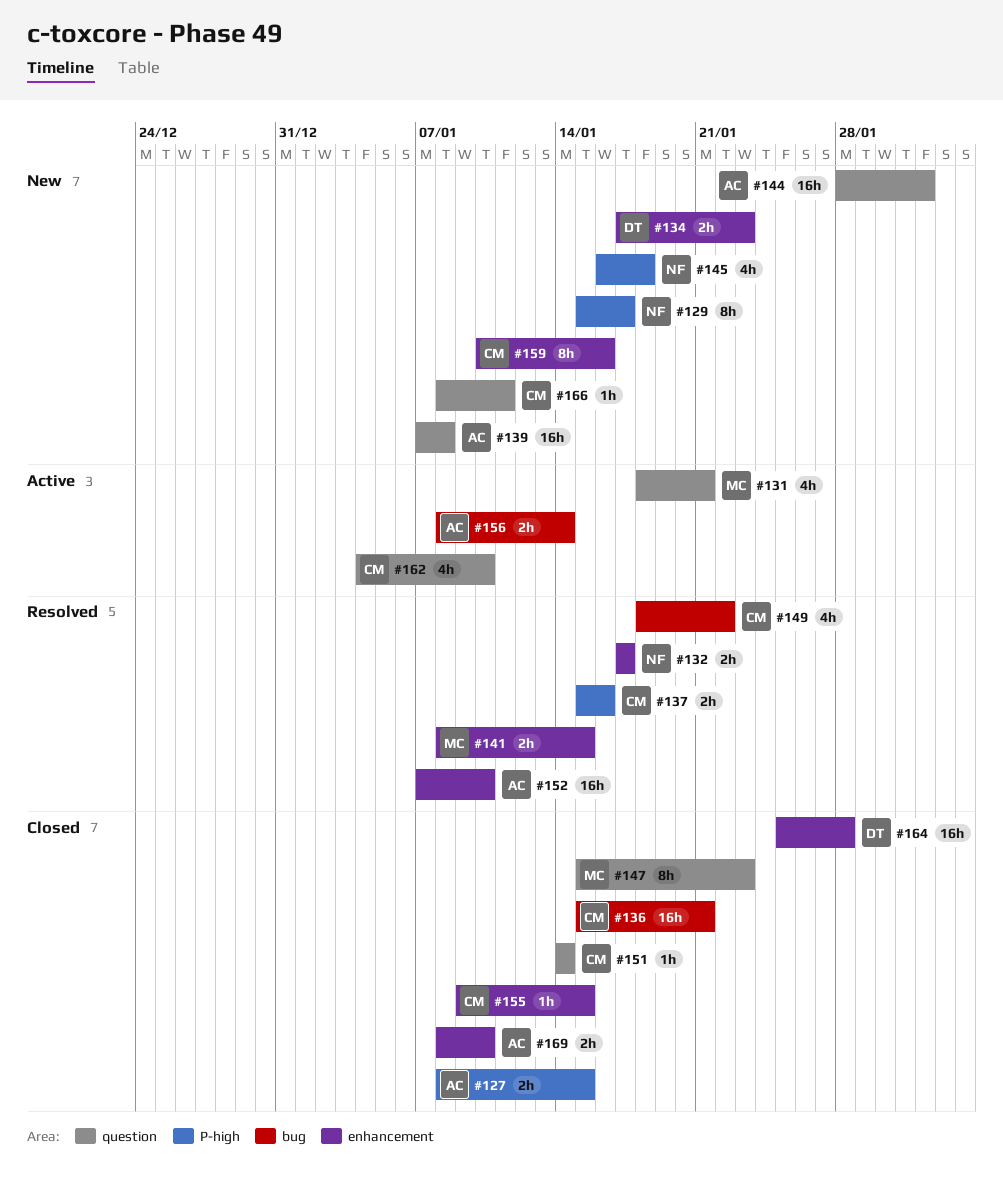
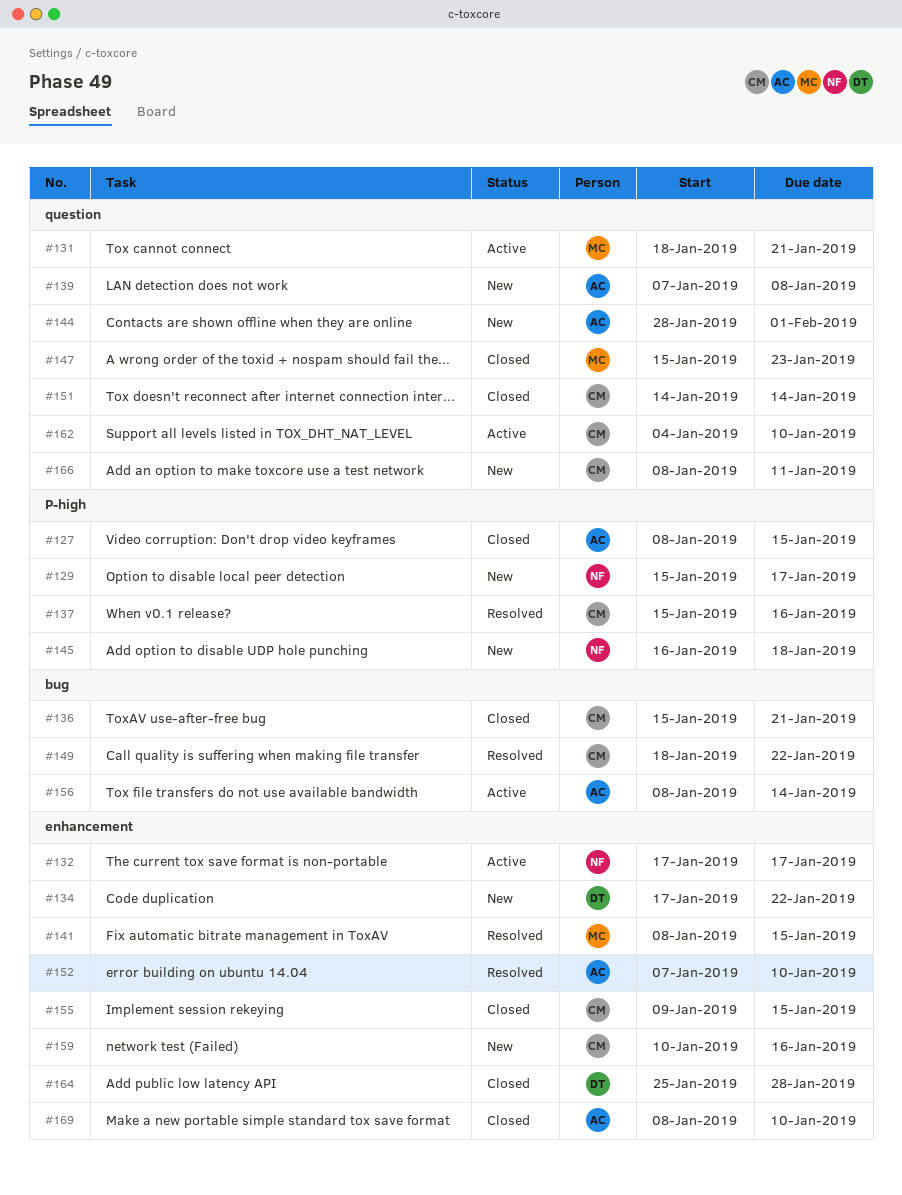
#132, status: Resolved -> Active
#134, due: Jan 23 -> Jan 22

